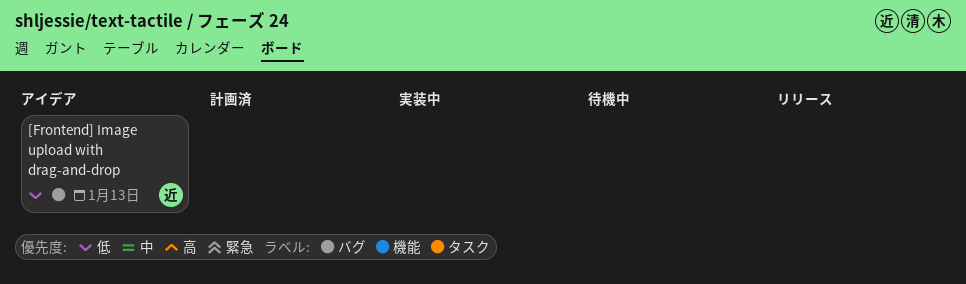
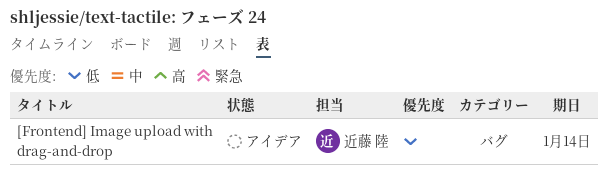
[Frontend] Image upload with drag-and-drop, due: Jan 13 -> Jan 14

